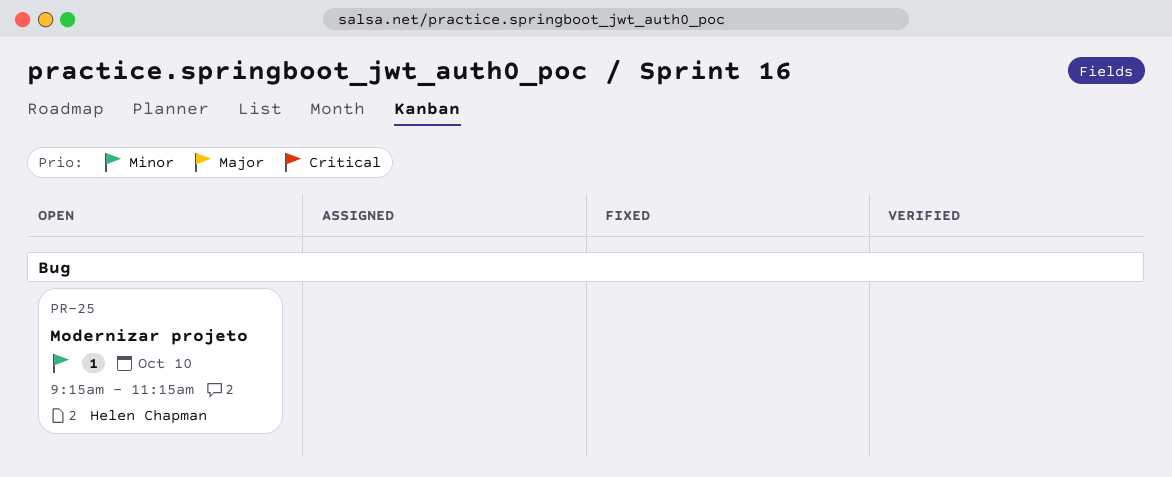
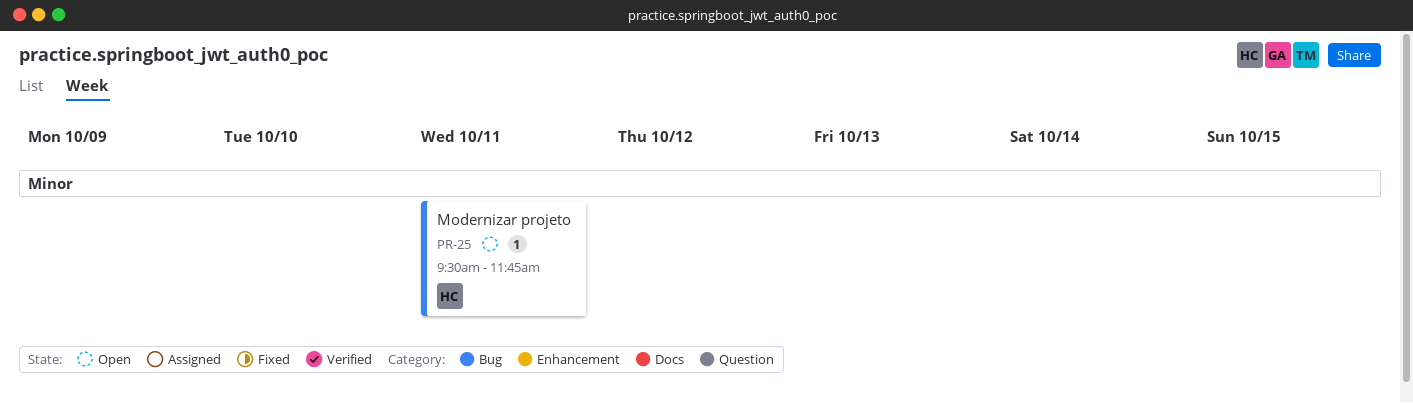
PR-25, day: Oct 10 -> Oct 11
PR-25, begins: 09:15 -> 09:30
PR-25, ends: 11:15 -> 11:45

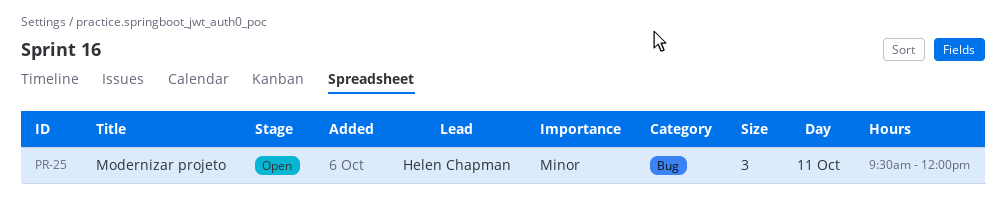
PR-25, estimate: 1 -> 3
PR-25, ends: 11:45 -> 12:00

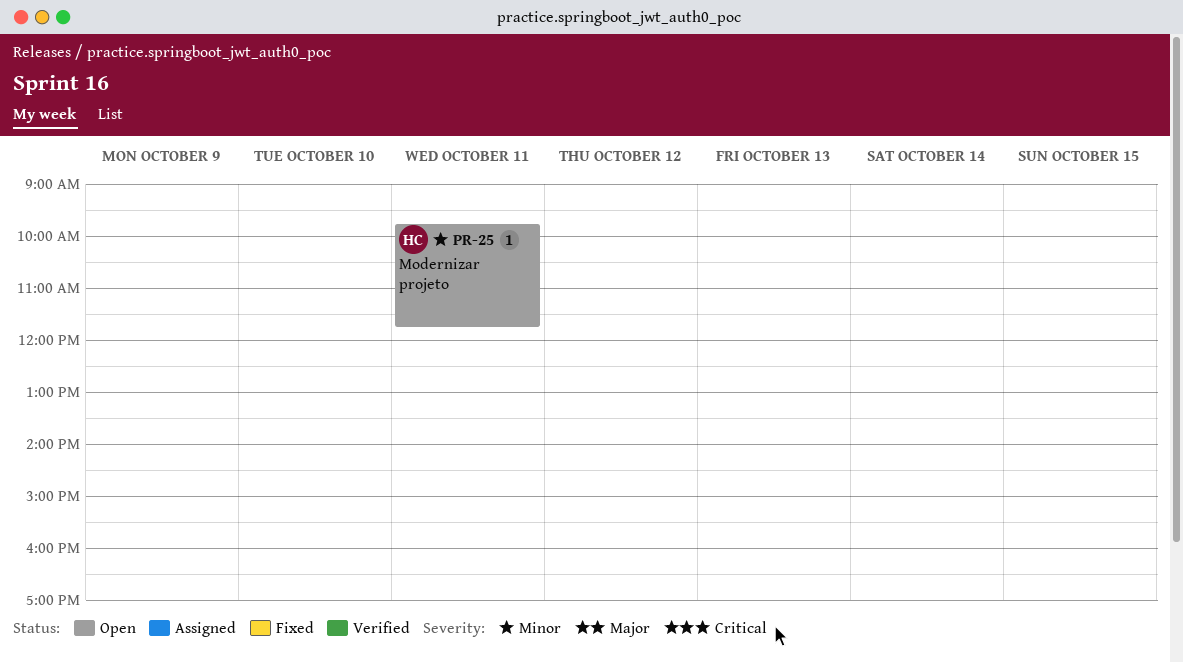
PR-25, estimate: 3 -> 1
PR-25, begins: 09:30 -> 09:45
PR-25, ends: 12:00 -> 11:45

